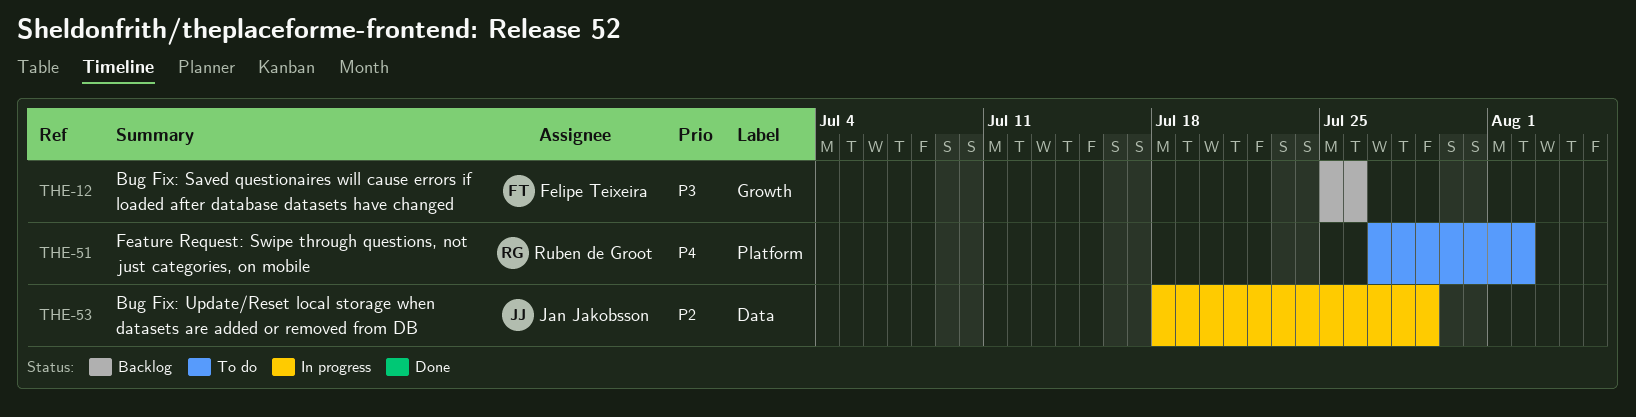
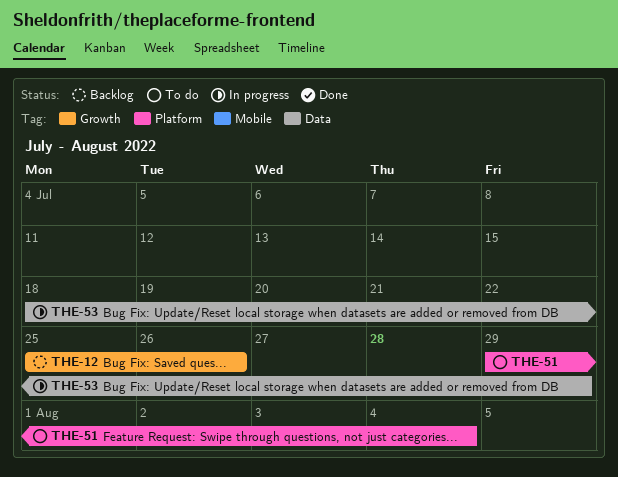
THE-51, start: Jul 27 -> Jul 29
THE-51, due: Aug 2 -> Aug 4

